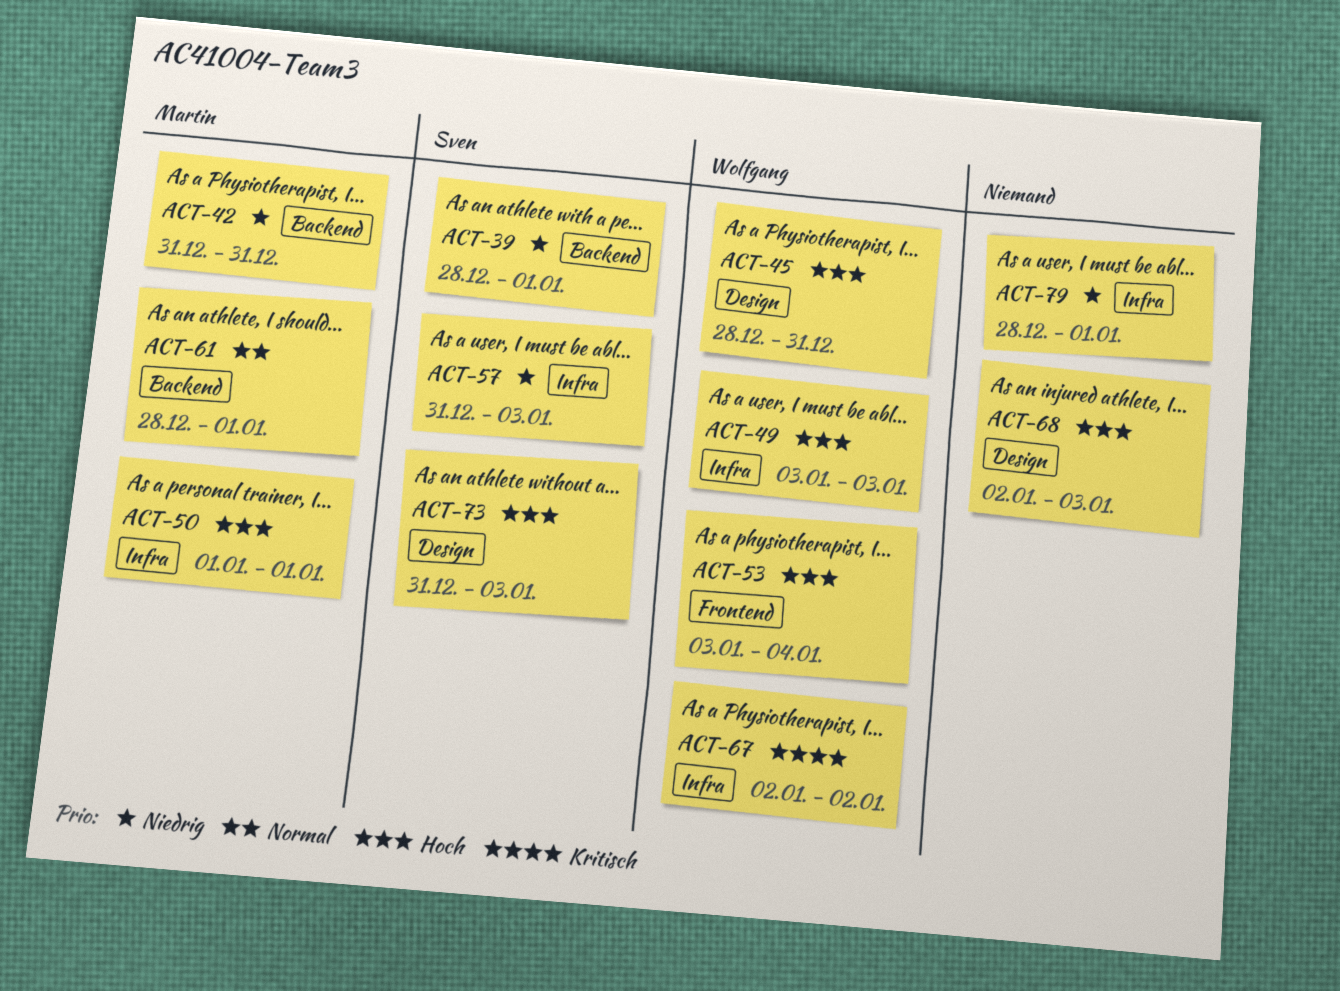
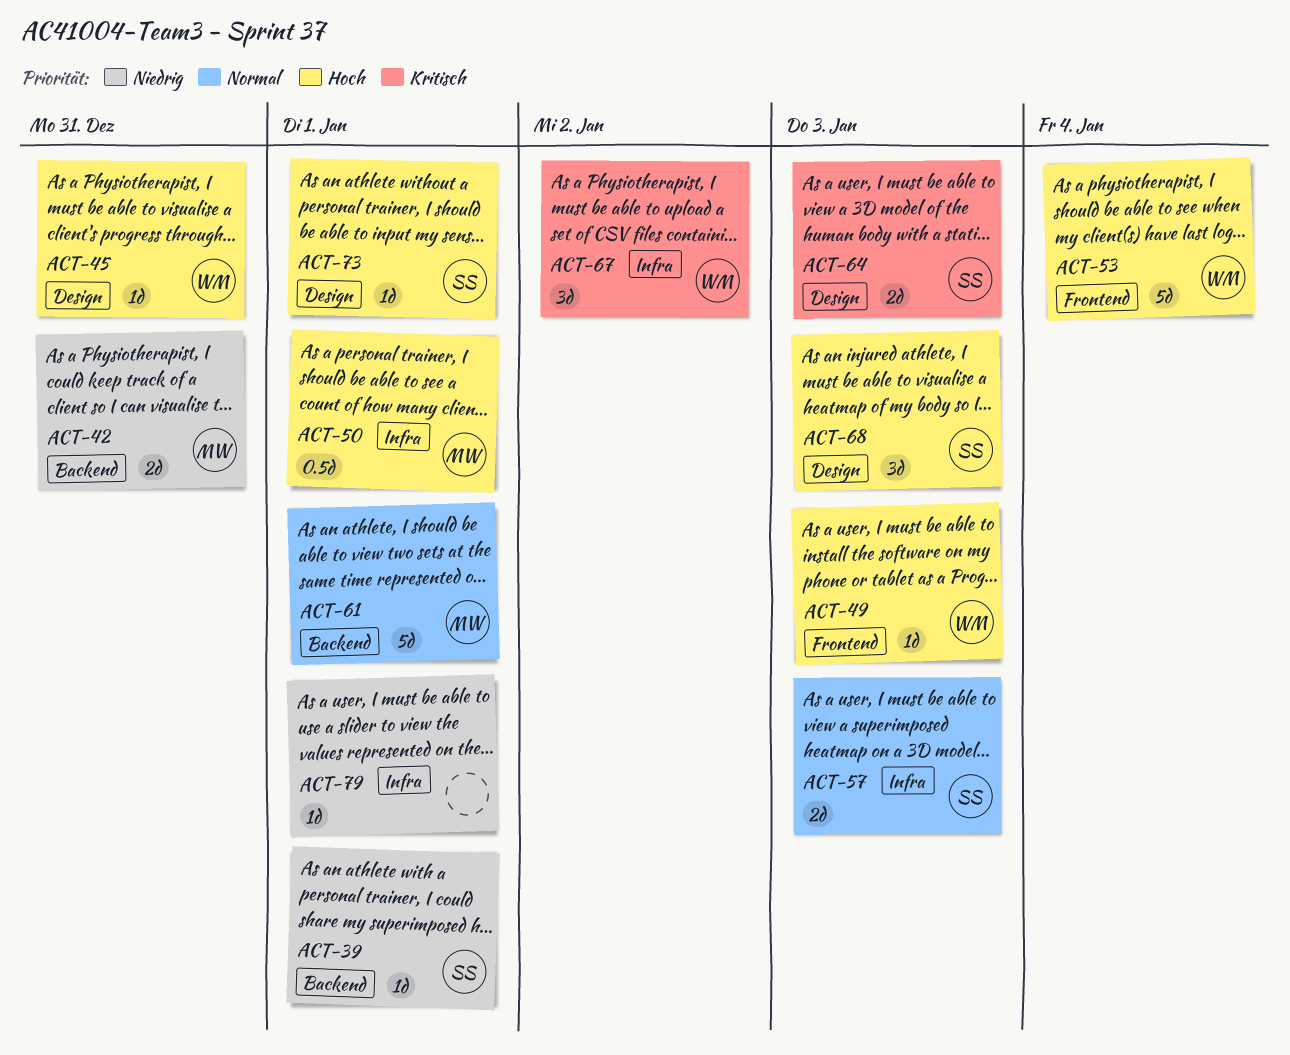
ACT-49, label: Infra -> Frontend
ACT-57, priority: Niedrig -> Normal
ACT-64: none -> present
ACT-68, owner: none -> Sven
ACT-73, due: Jan 3 -> Jan 1

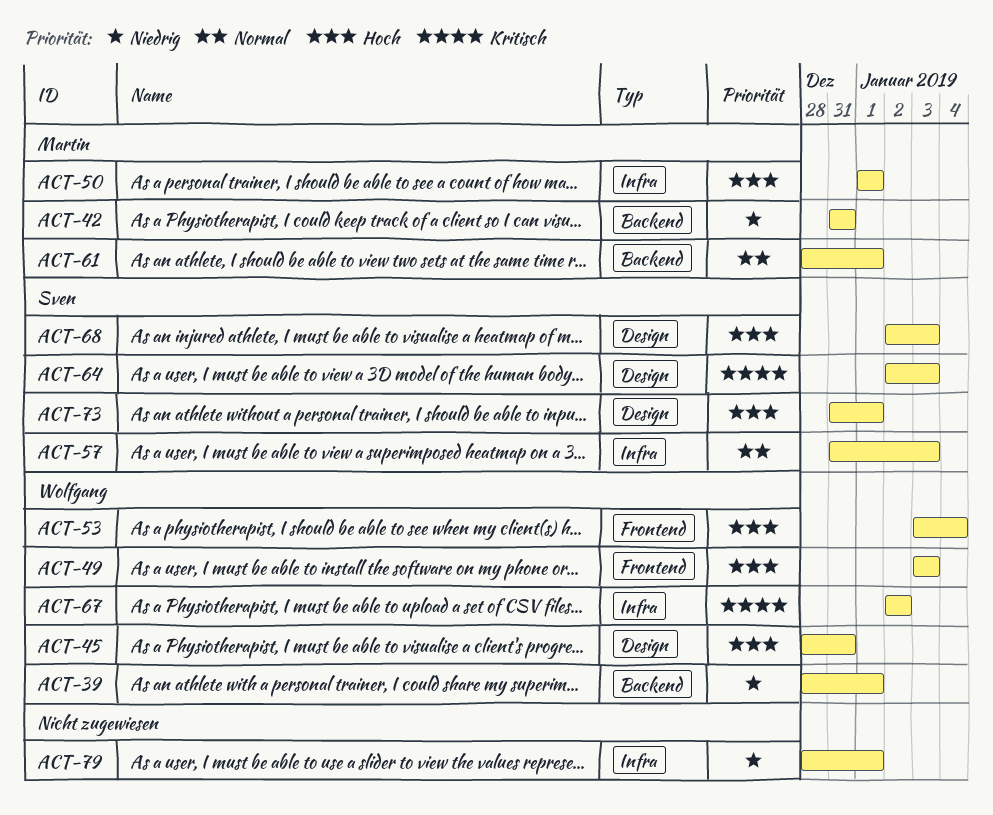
ACT-39, owner: Sven -> Wolfgang

